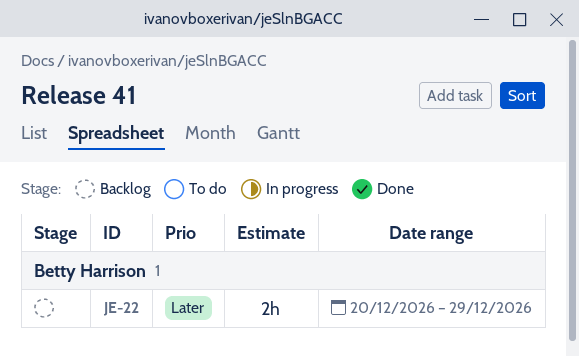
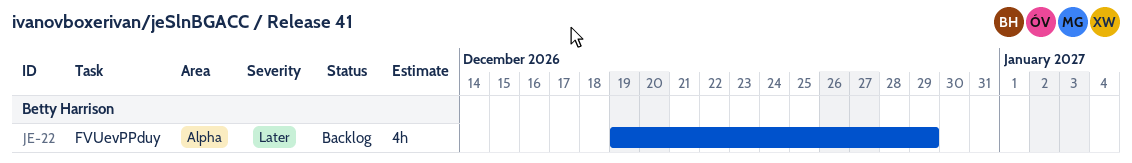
JE-22, estimate: 2h -> 4h
JE-22, start: Dec 20 -> Dec 19

